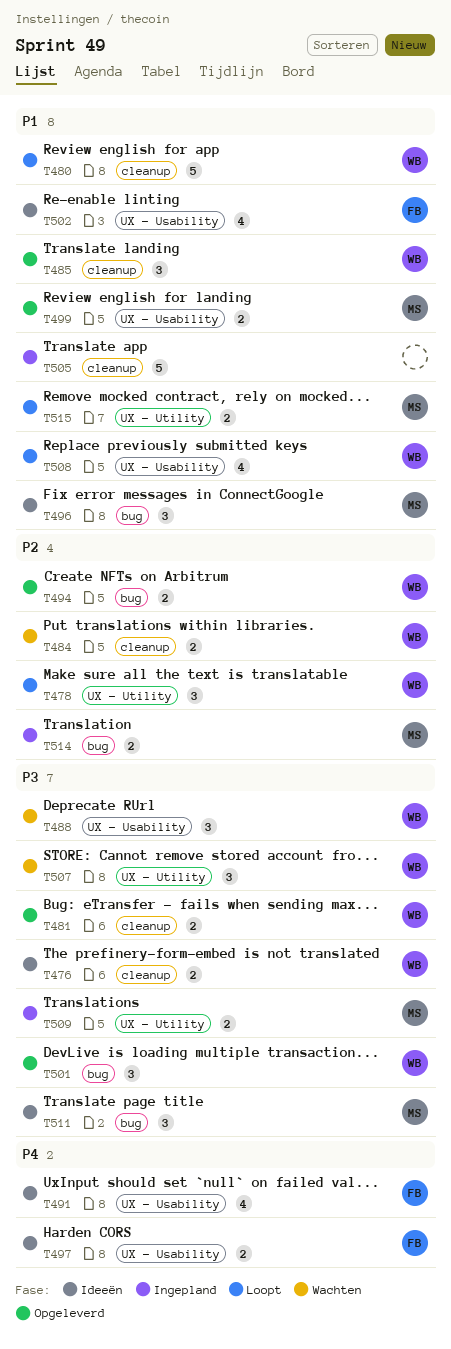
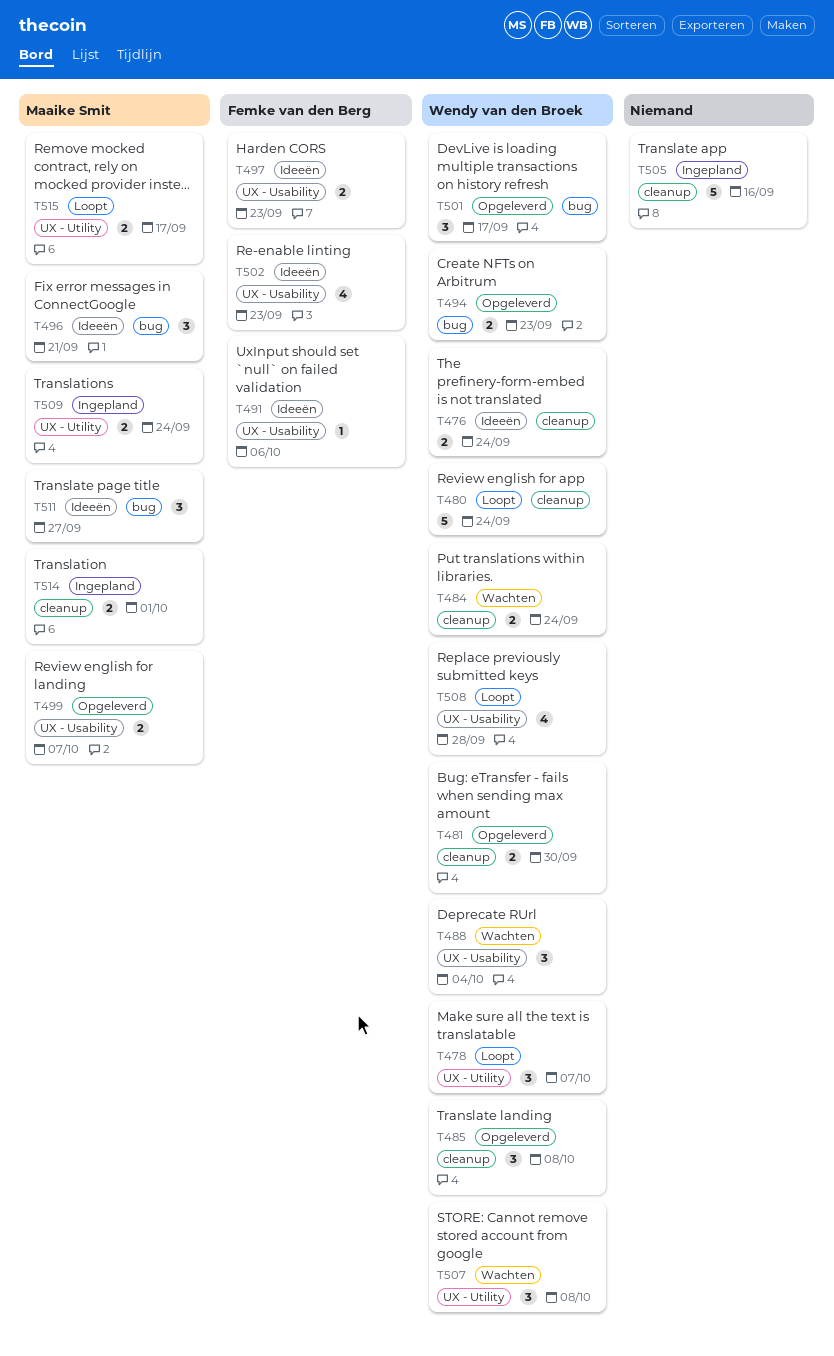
T491, estimate: 4 -> 1
T514, label: bug -> cleanup

